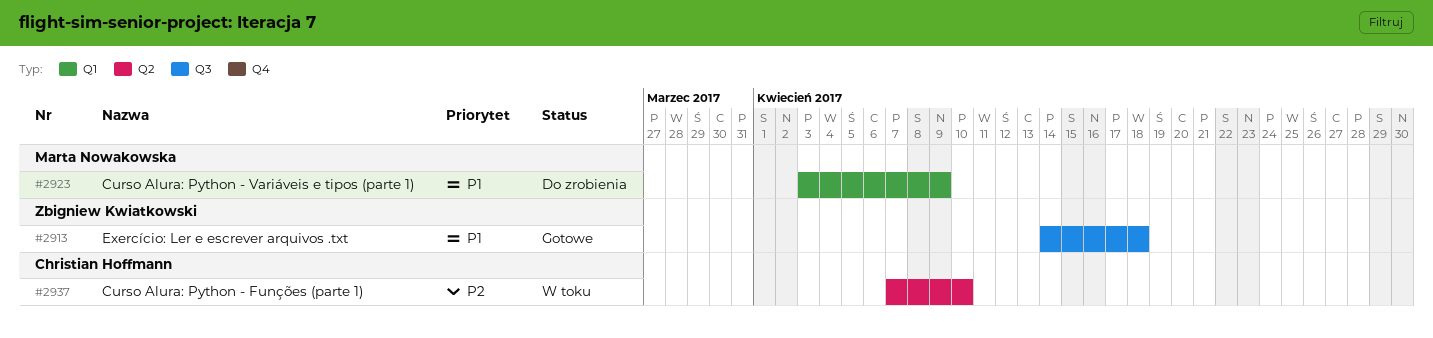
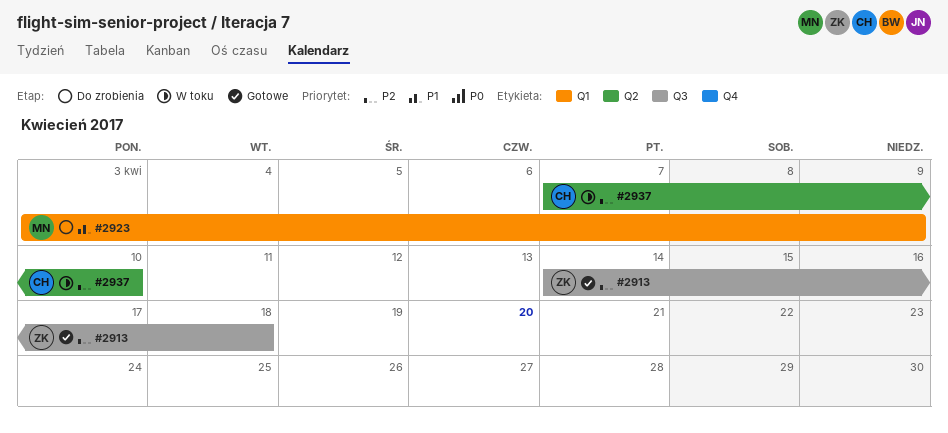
#2913, priority: P1 -> P2

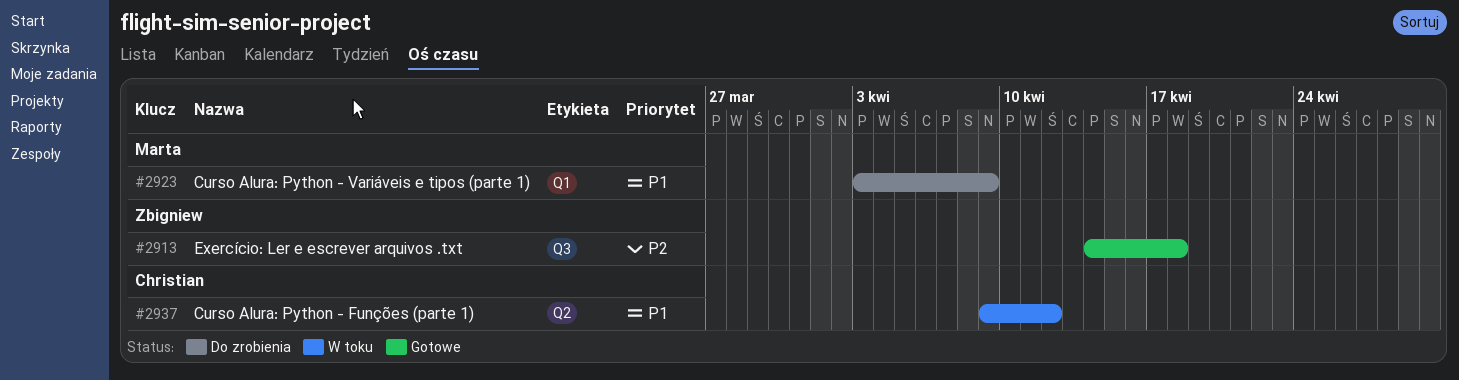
#2937, priority: P2 -> P1
#2937, start: Apr 7 -> Apr 9
#2937, due: Apr 10 -> Apr 12

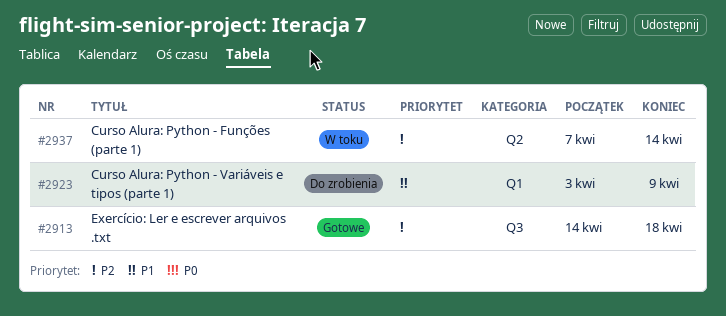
#2937, priority: P1 -> P2
#2937, start: Apr 9 -> Apr 7
#2937, due: Apr 12 -> Apr 14

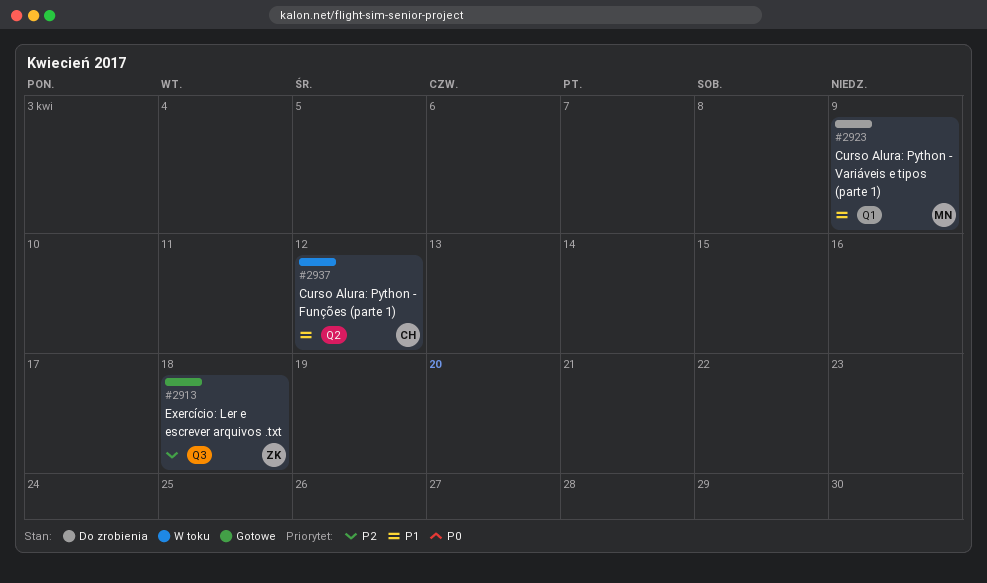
#2937, priority: P2 -> P1
#2937, due: Apr 14 -> Apr 12

